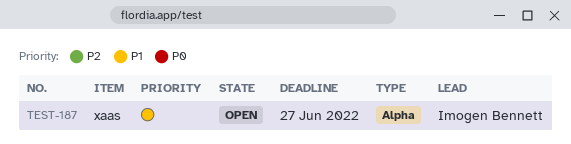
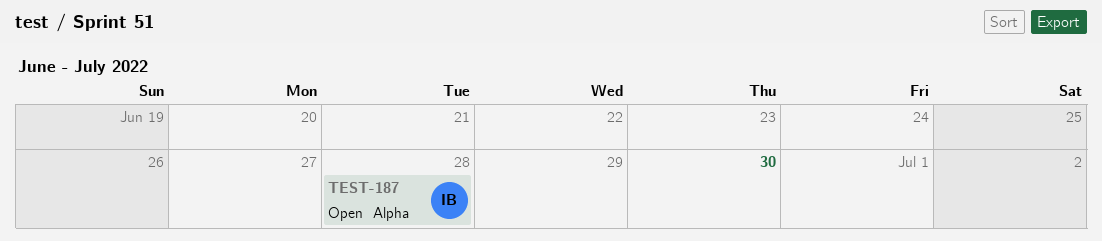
TEST-187, due: Jun 27 -> Jun 28

